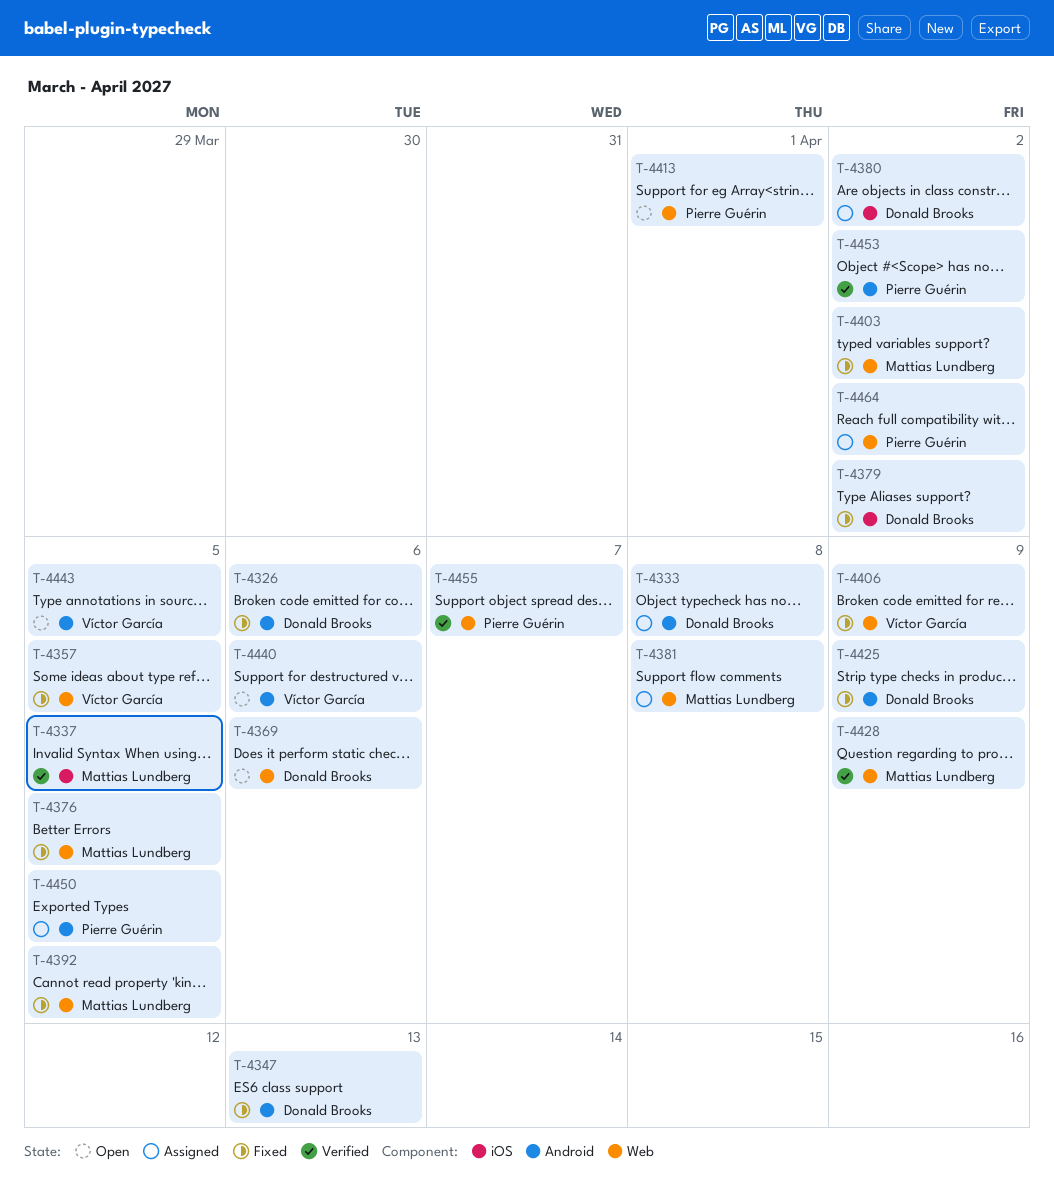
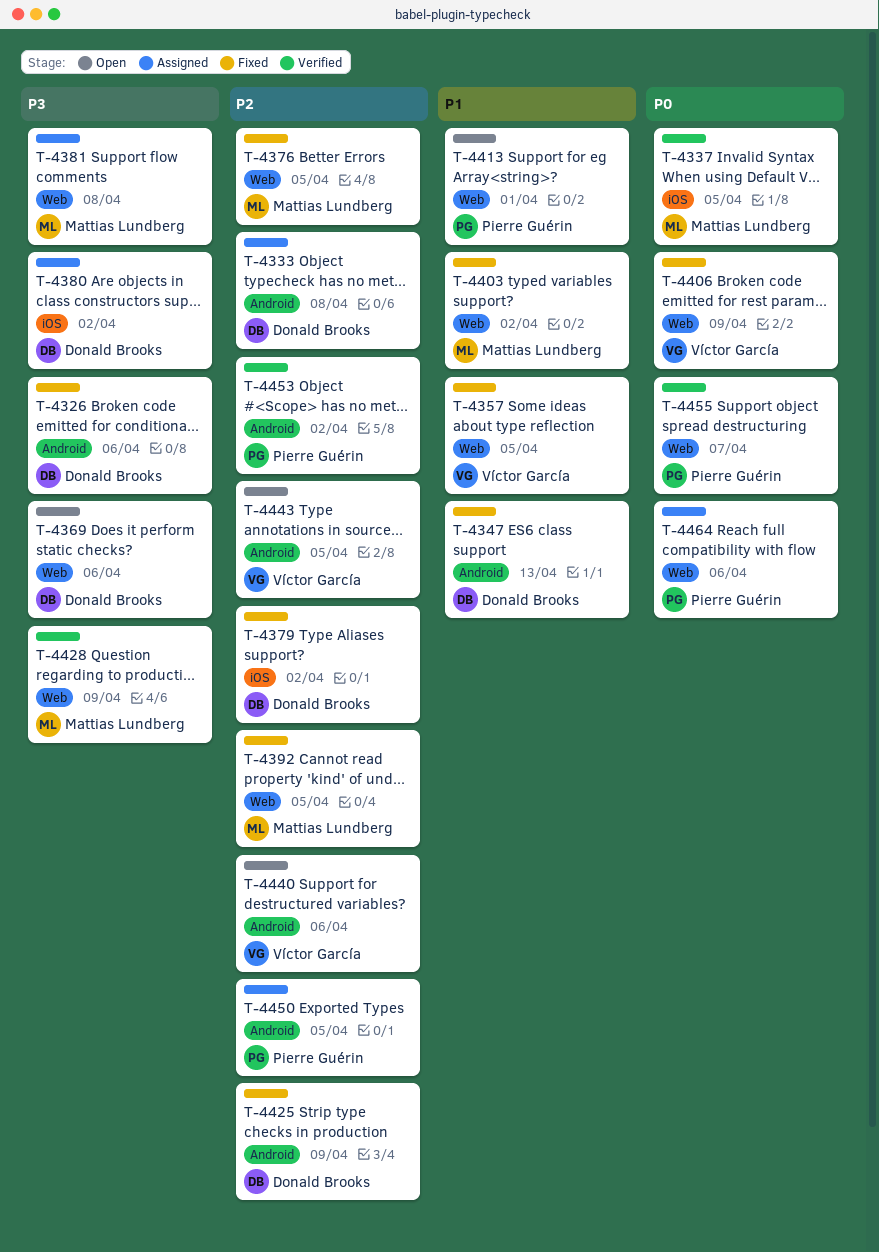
T-4464, due: Apr 2 -> Apr 6

